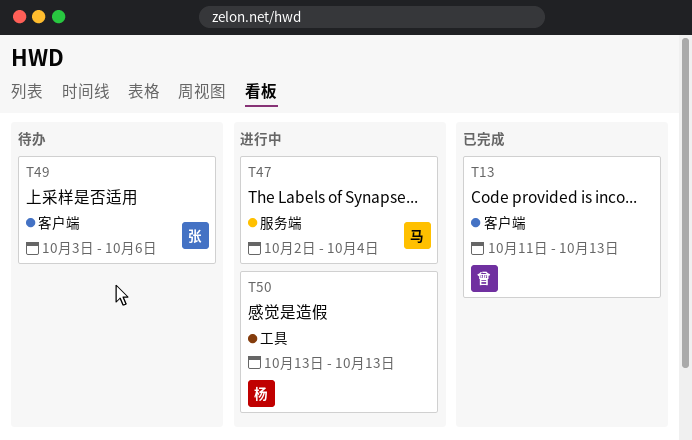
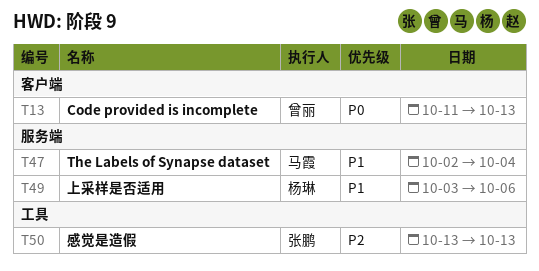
T49, owner: 张鹏 -> 杨琳
T49, label: 客户端 -> 服务端
T50, owner: 杨琳 -> 张鹏

